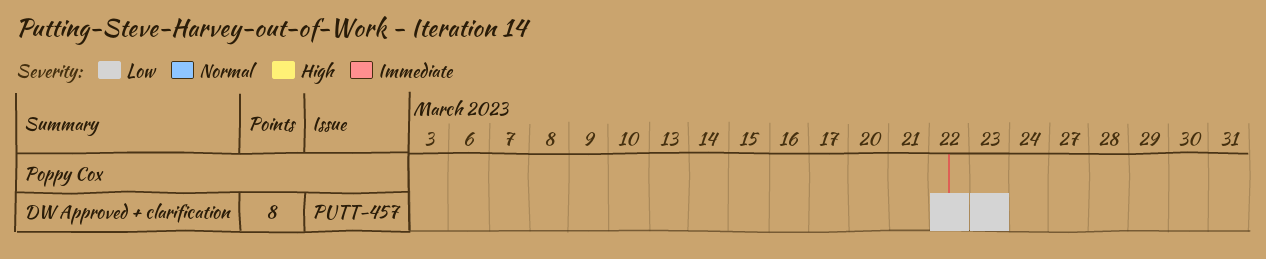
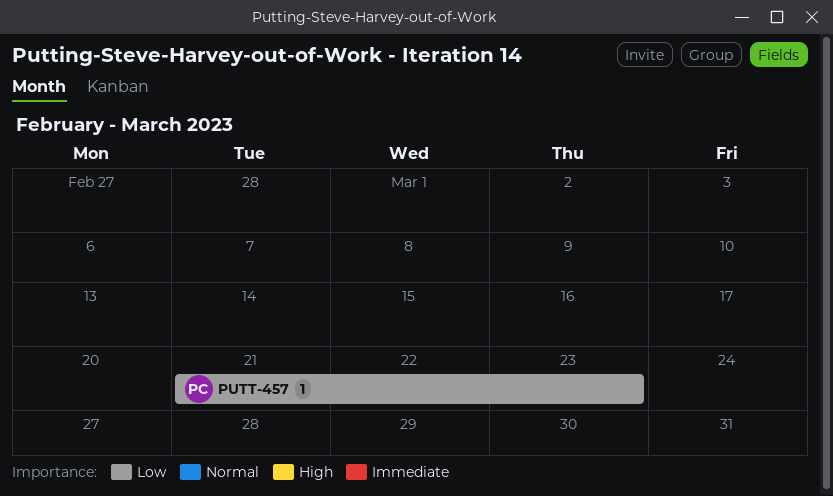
PUTT-457, estimate: 8 -> 1
PUTT-457, start: Mar 22 -> Mar 21

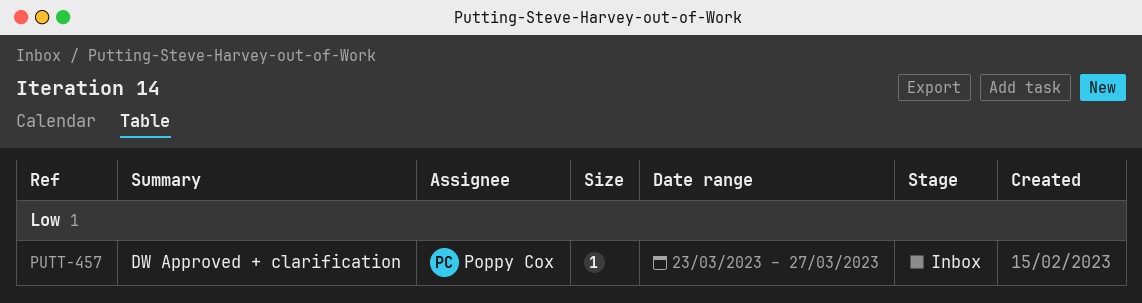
PUTT-457, start: Mar 21 -> Mar 23
PUTT-457, due: Mar 23 -> Mar 27

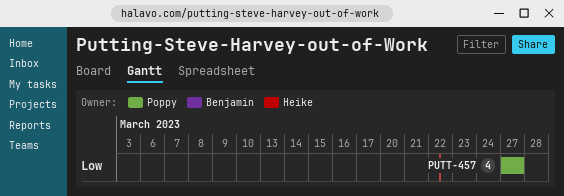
PUTT-457, estimate: 1 -> 4
PUTT-457, start: Mar 23 -> Mar 27

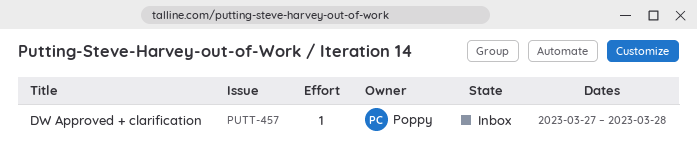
PUTT-457, estimate: 4 -> 1
PUTT-457, due: Mar 27 -> Mar 28

